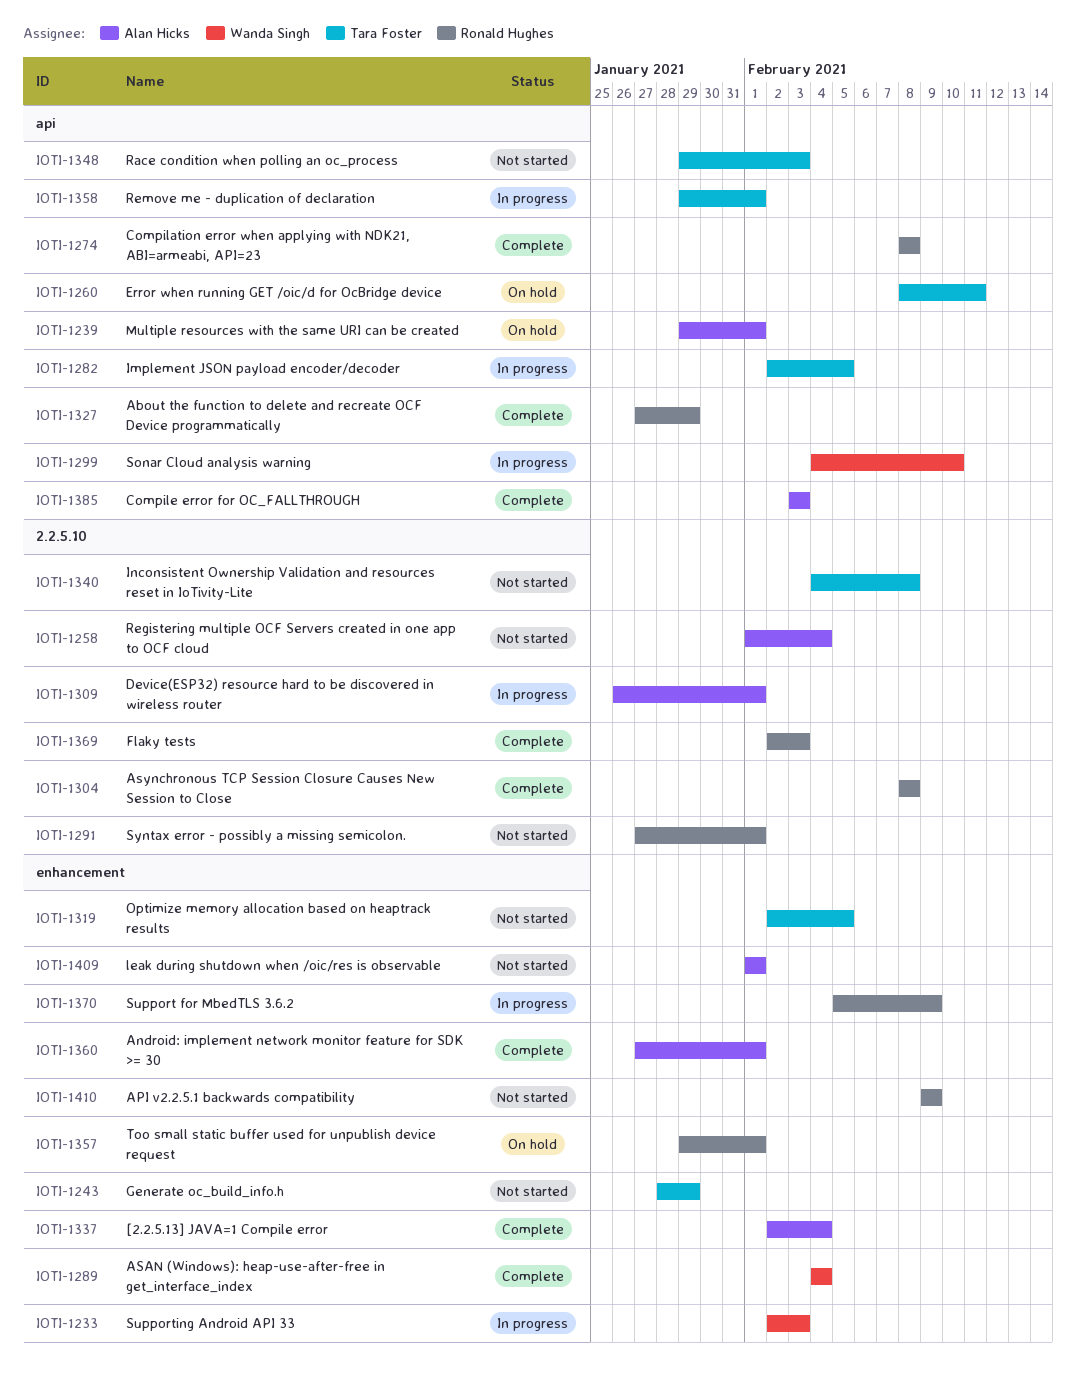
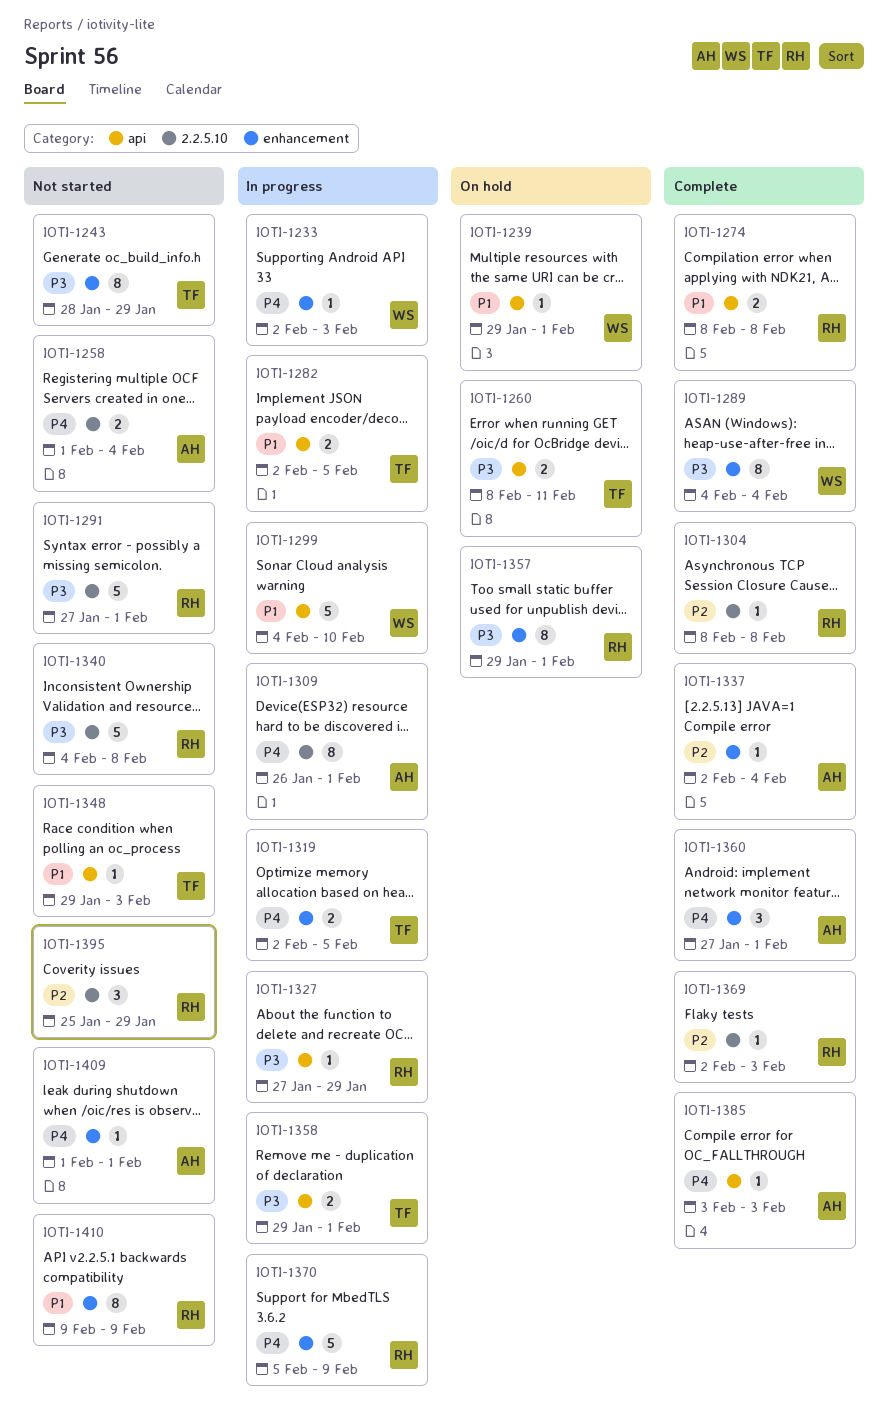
IOTI-1239, owner: Alan Hicks -> Wanda Singh
IOTI-1319, status: Not started -> In progress
IOTI-1327, status: Complete -> In progress
IOTI-1340, owner: Tara Foster -> Ronald Hughes
IOTI-1395: none -> present

